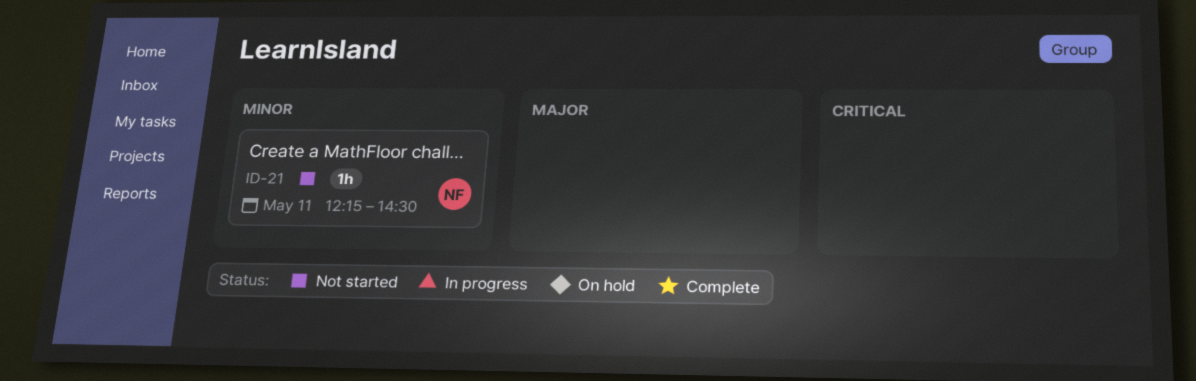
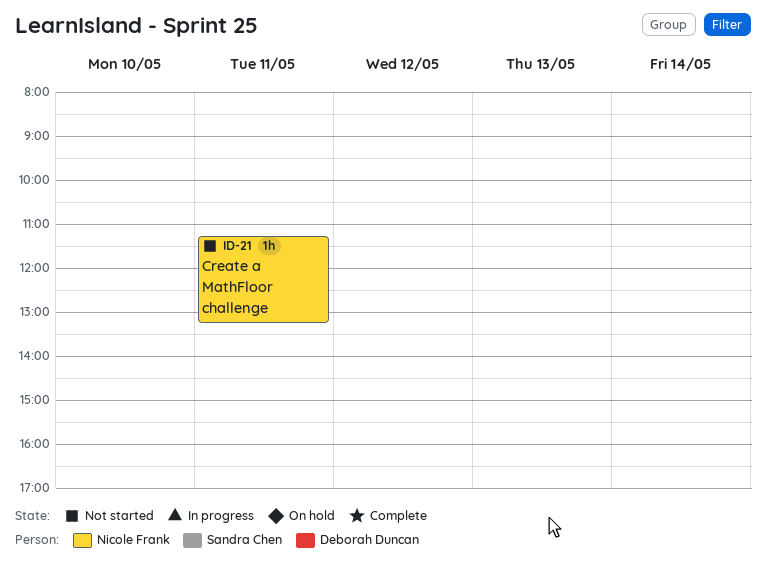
ID-21, begins: 12:15 -> 11:15
ID-21, ends: 14:30 -> 13:15

